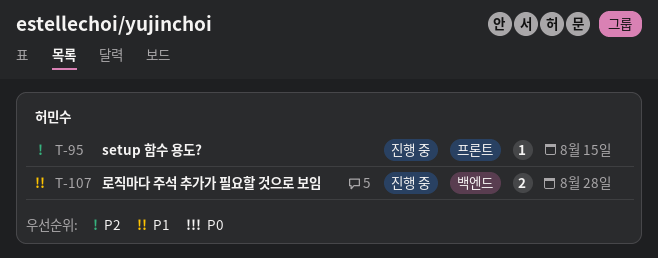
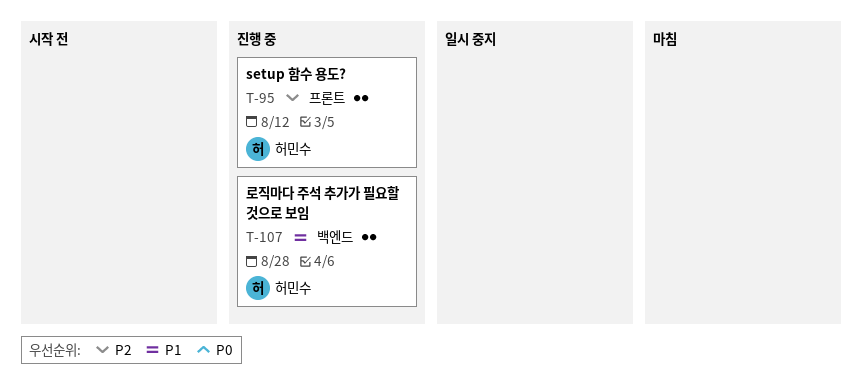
T-95, estimate: 1 -> 2
T-95, due: Aug 15 -> Aug 12

